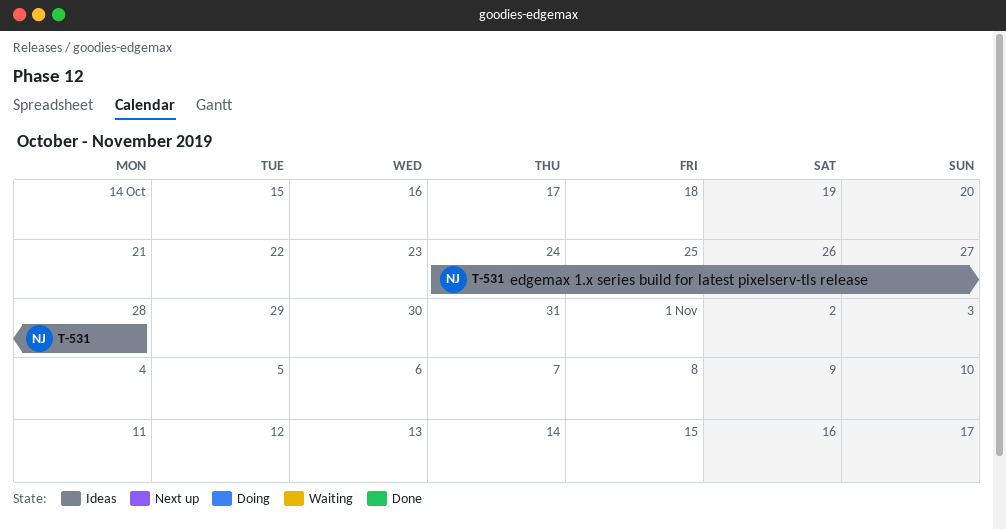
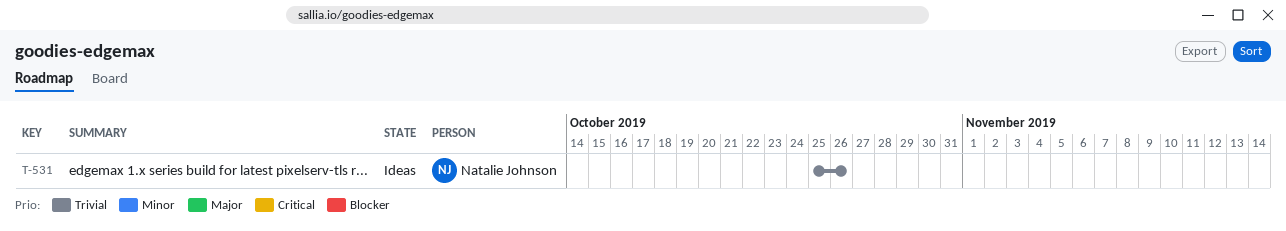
T-531, start: Oct 24 -> Oct 25
T-531, due: Oct 28 -> Oct 26

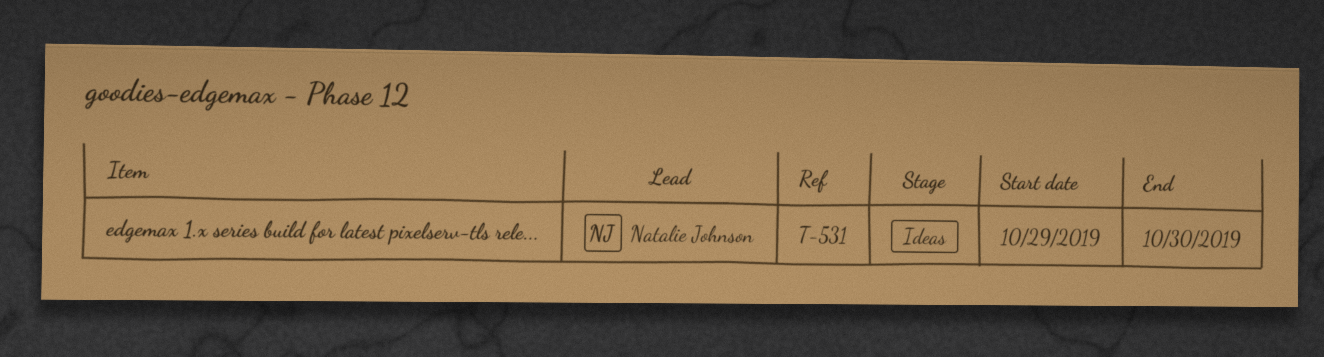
T-531, start: Oct 25 -> Oct 29
T-531, due: Oct 26 -> Oct 30

